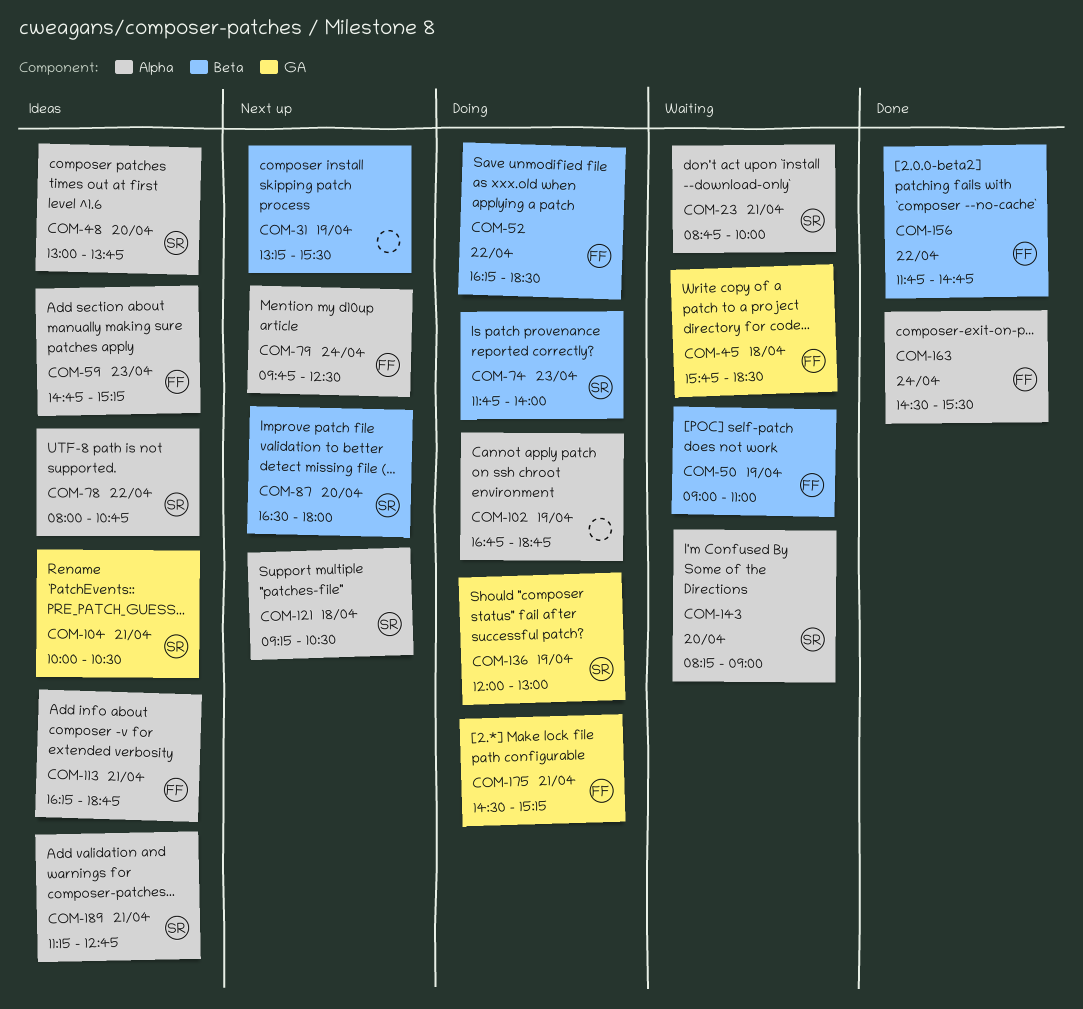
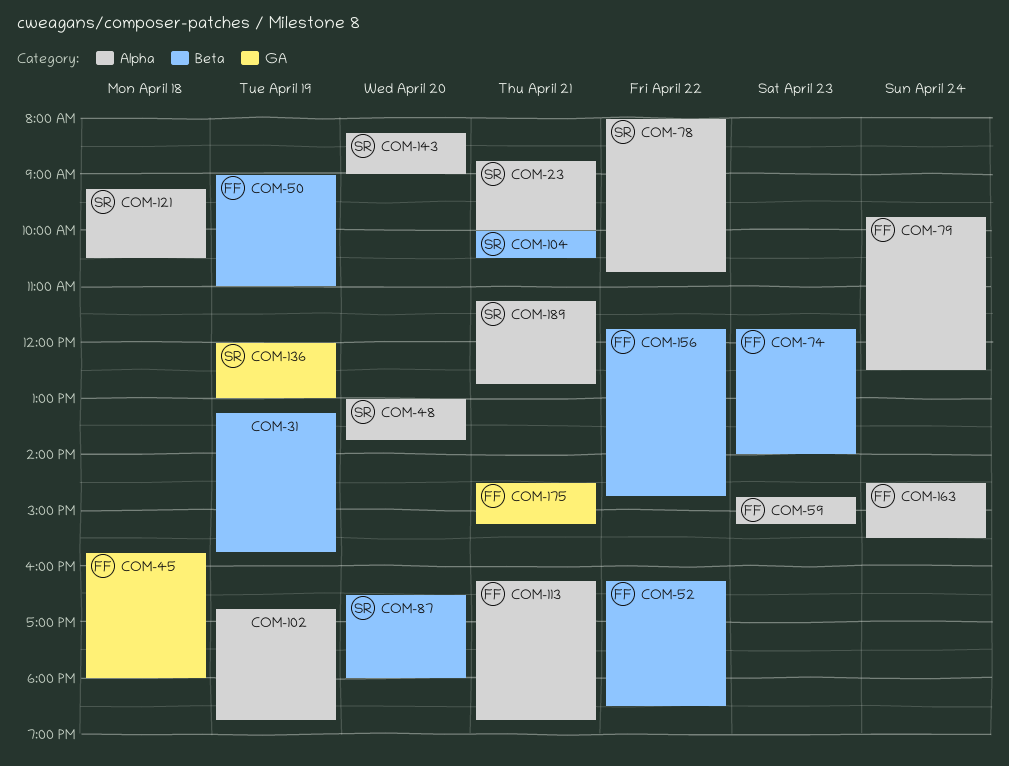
COM-31, ends: 15:30 -> 15:45
COM-45, ends: 18:30 -> 18:00
COM-74, owner: SR -> FF
COM-104, label: GA -> Beta

